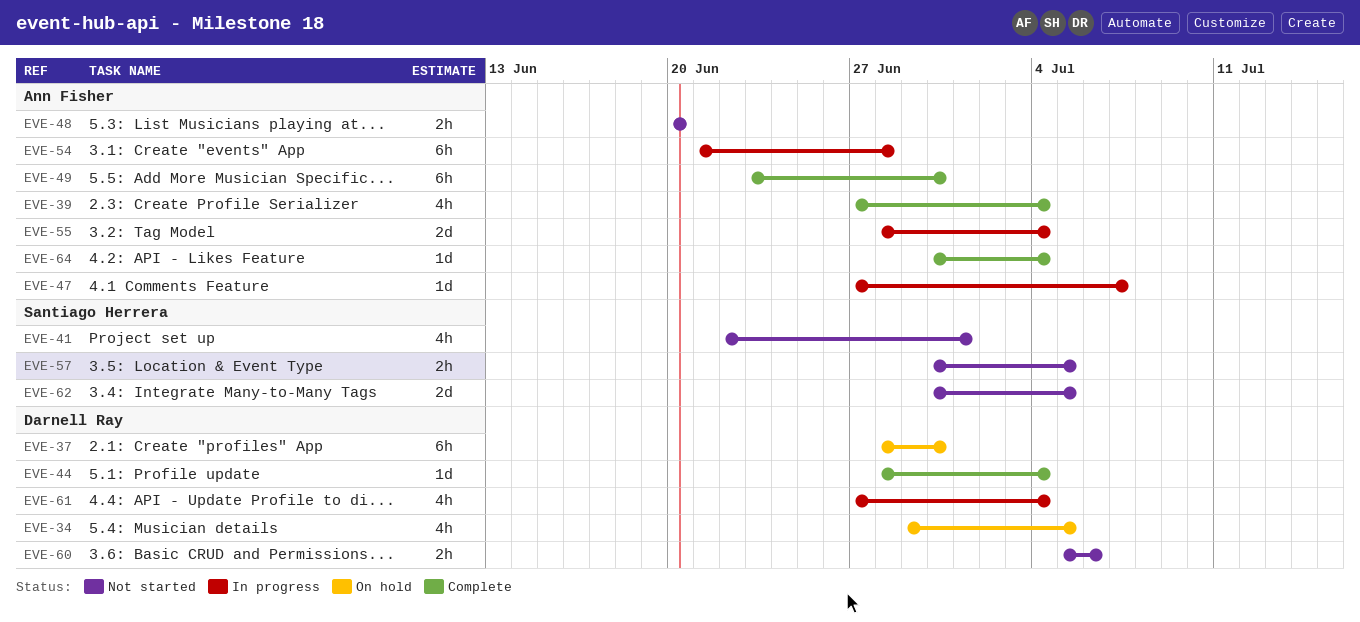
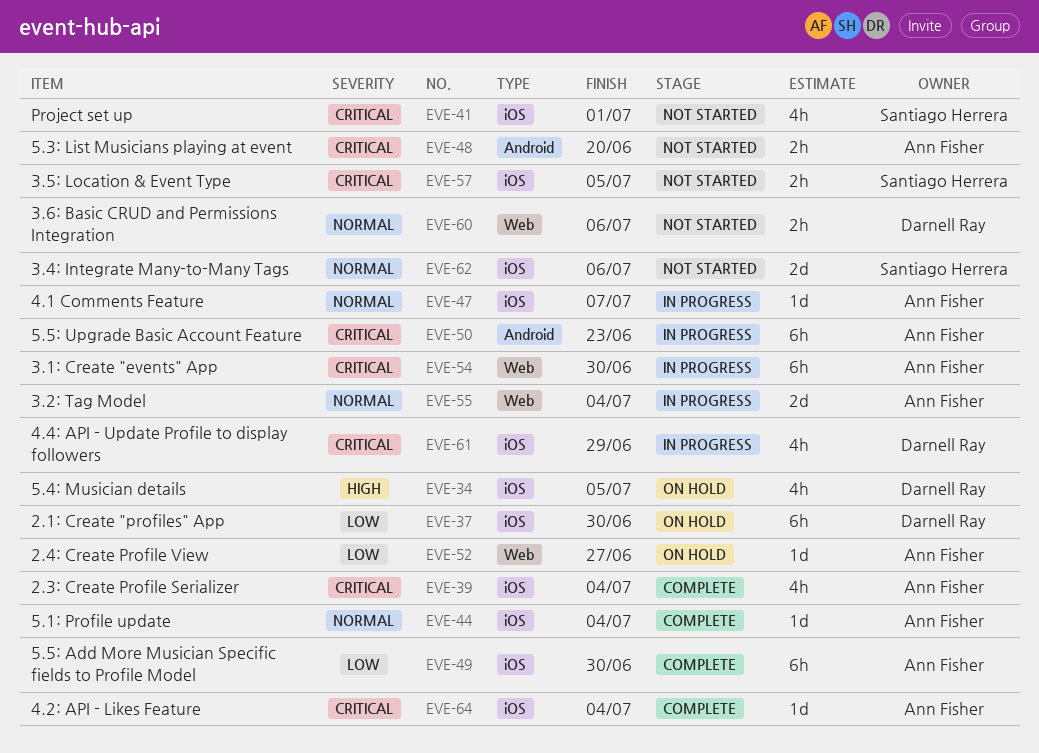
EVE-44, owner: Darnell Ray -> Ann Fisher
EVE-50: none -> present
EVE-52: none -> present
EVE-54, due: Jun 28 -> Jun 30
EVE-61, due: Jul 4 -> Jun 29
EVE-62, due: Jul 5 -> Jul 6

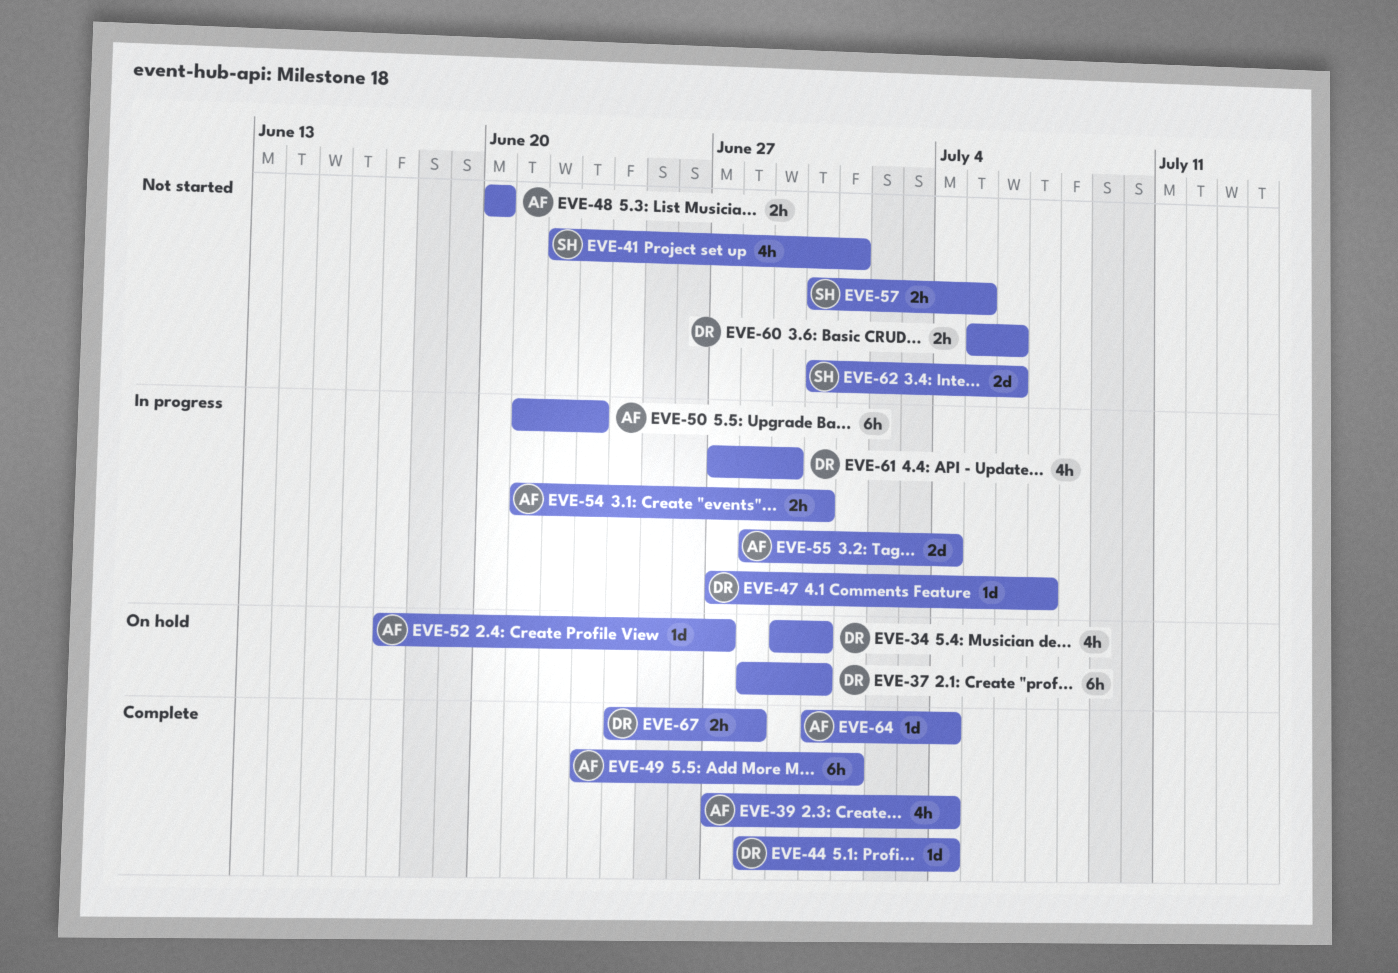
EVE-34, due: Jul 5 -> Jun 30
EVE-44, owner: Ann Fisher -> Darnell Ray
EVE-47, owner: Ann Fisher -> Darnell Ray
EVE-49, due: Jun 30 -> Jul 1
EVE-54, estimate: 6h -> 2h
EVE-67: none -> present

